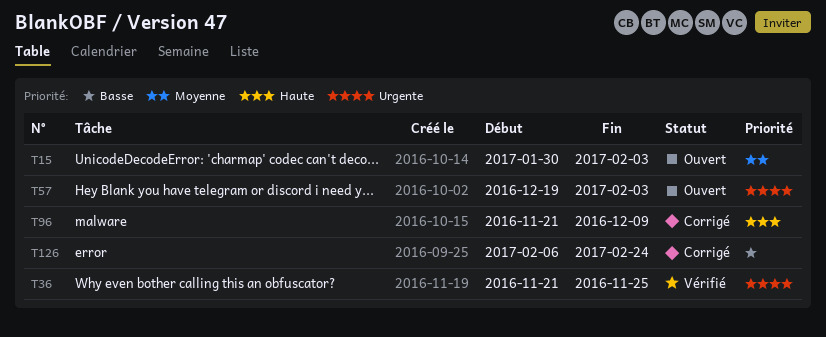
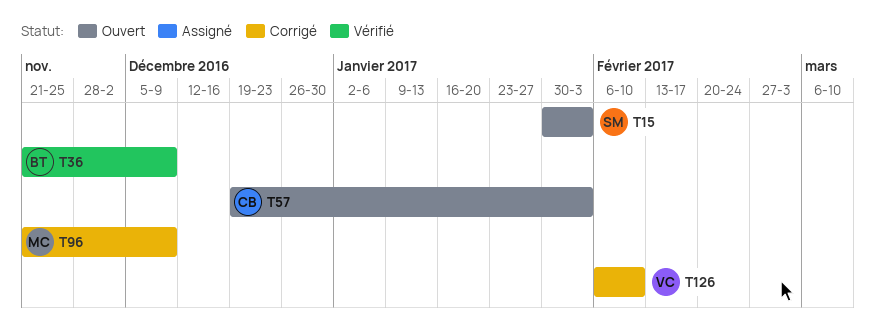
T36, due: Nov 25 -> Dec 9
T126, due: Feb 24 -> Feb 10

